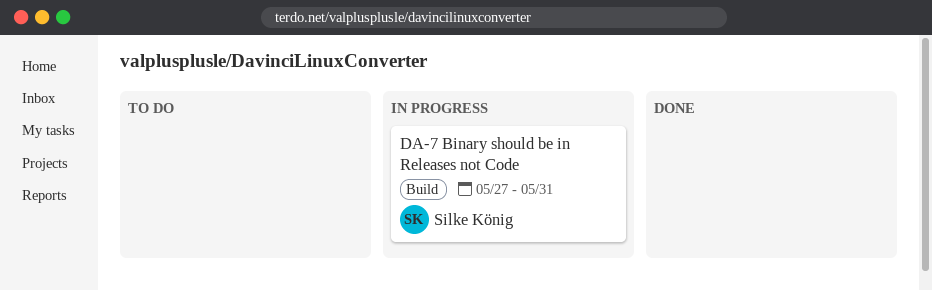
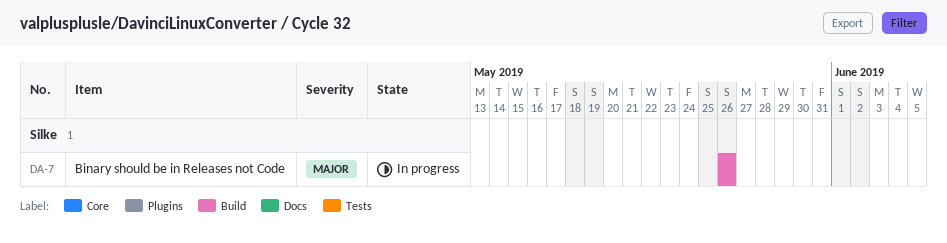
DA-7, start: May 27 -> May 26
DA-7, due: May 31 -> May 26

